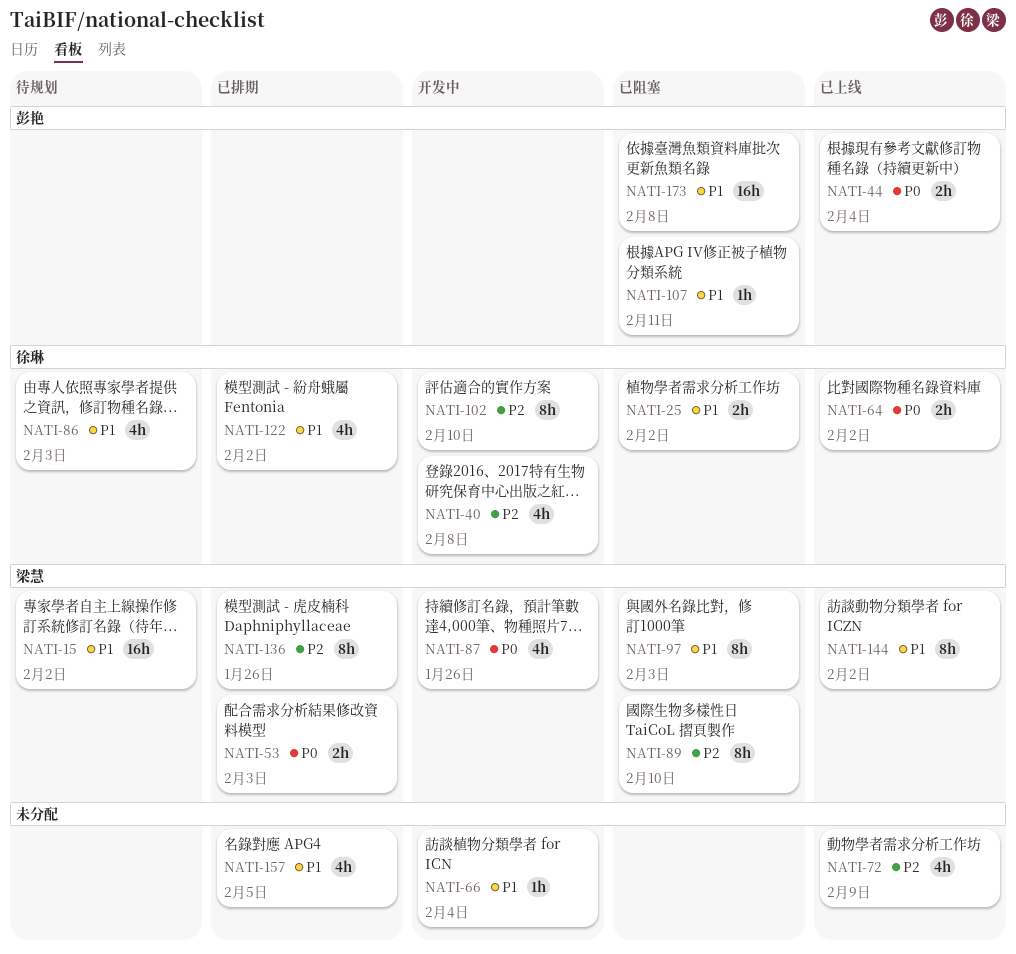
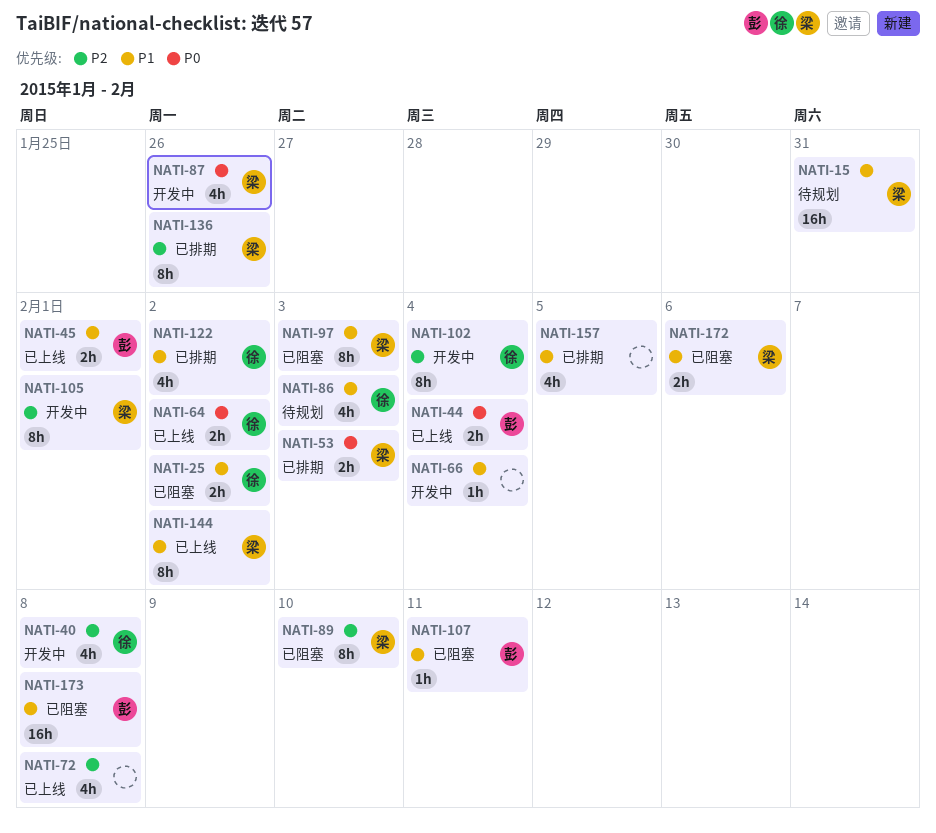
NATI-15, due: Feb 2 -> Jan 31
NATI-45: none -> present
NATI-72, due: Feb 9 -> Feb 8
NATI-102, due: Feb 10 -> Feb 4
NATI-105: none -> present
NATI-172: none -> present

